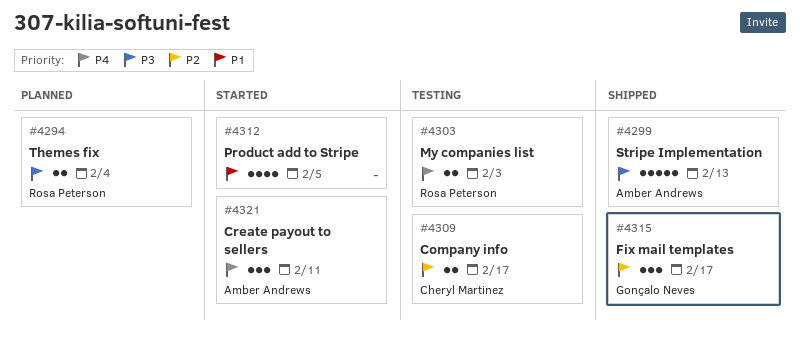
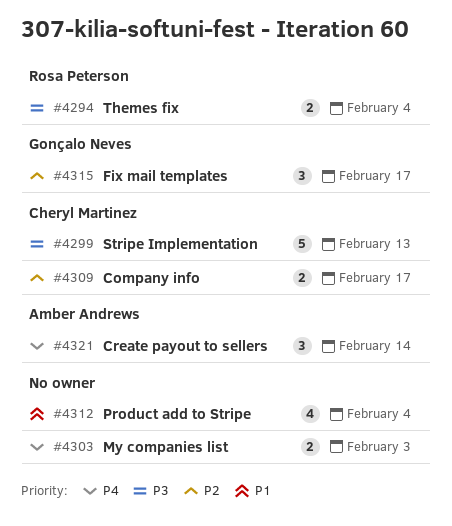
#4299, owner: Amber Andrews -> Cheryl Martinez
#4303, owner: Rosa Peterson -> none
#4312, due: Feb 5 -> Feb 4
#4321, due: Feb 11 -> Feb 14

